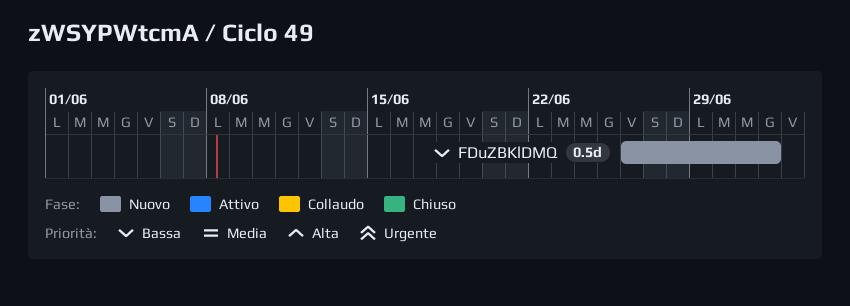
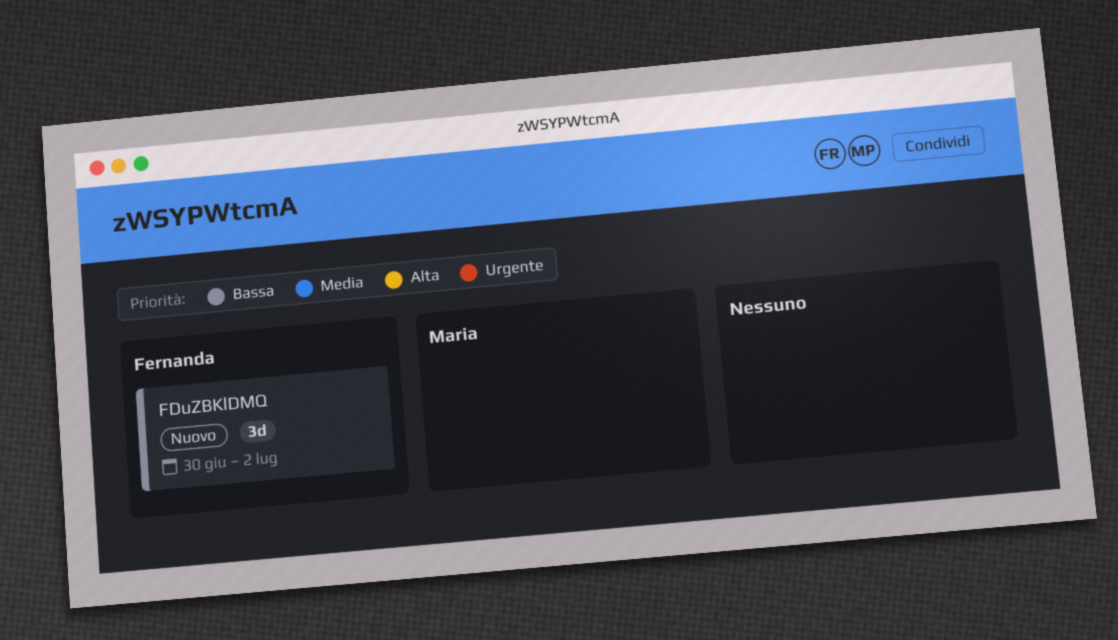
FDuZBKlDMQ, estimate: 0.5d -> 3d
FDuZBKlDMQ, start: Jun 26 -> Jun 30

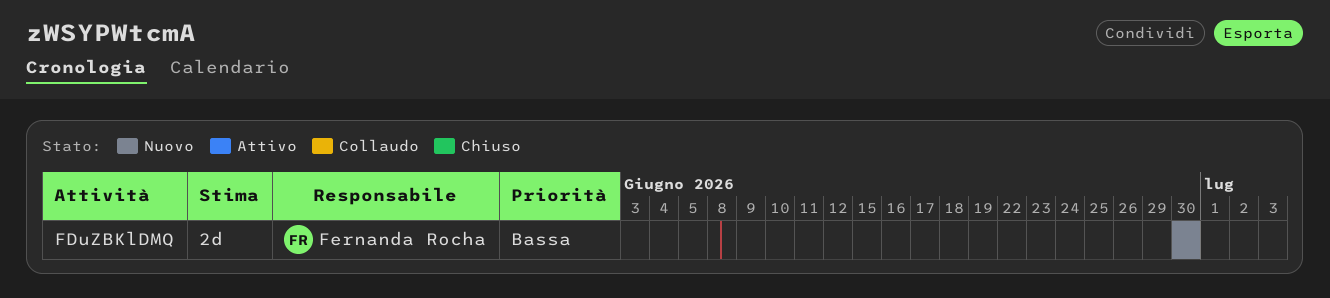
FDuZBKlDMQ, estimate: 3d -> 2d
FDuZBKlDMQ, due: Jul 2 -> Jun 30

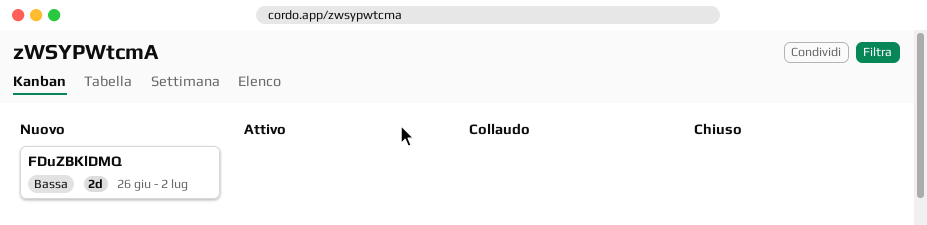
FDuZBKlDMQ, start: Jun 30 -> Jun 26
FDuZBKlDMQ, due: Jun 30 -> Jul 2

